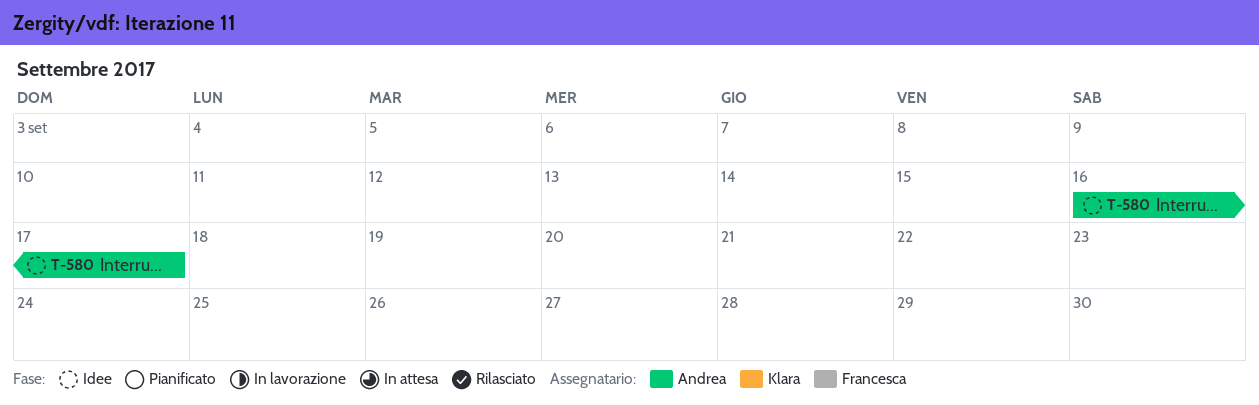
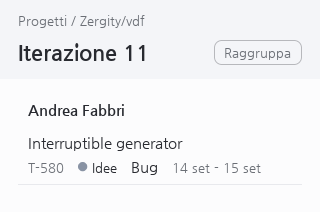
T-580, start: Sep 16 -> Sep 14
T-580, due: Sep 17 -> Sep 15

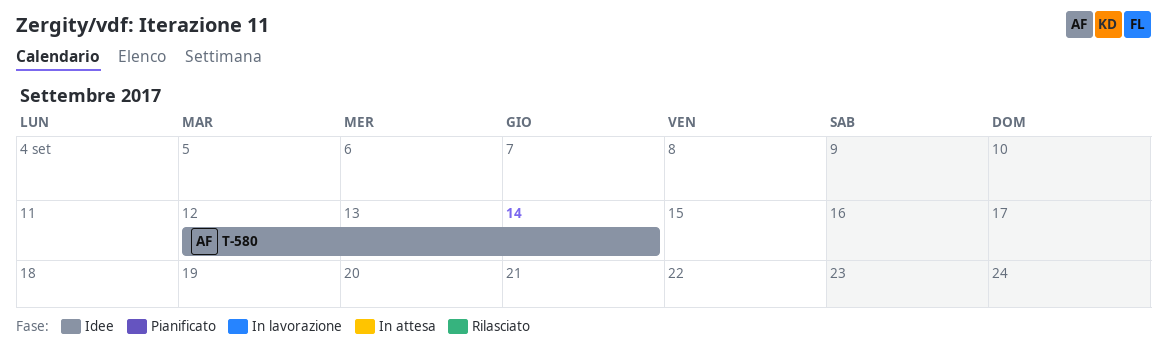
T-580, start: Sep 14 -> Sep 12
T-580, due: Sep 15 -> Sep 14

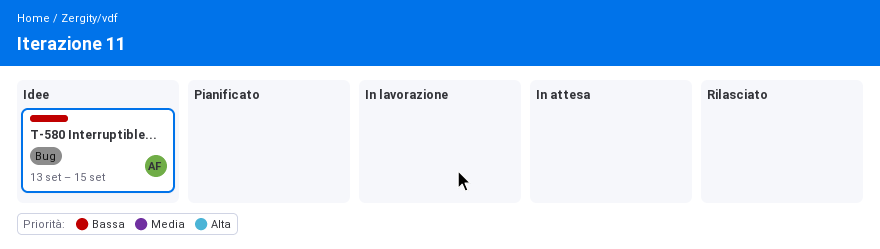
T-580, start: Sep 12 -> Sep 13
T-580, due: Sep 14 -> Sep 15

